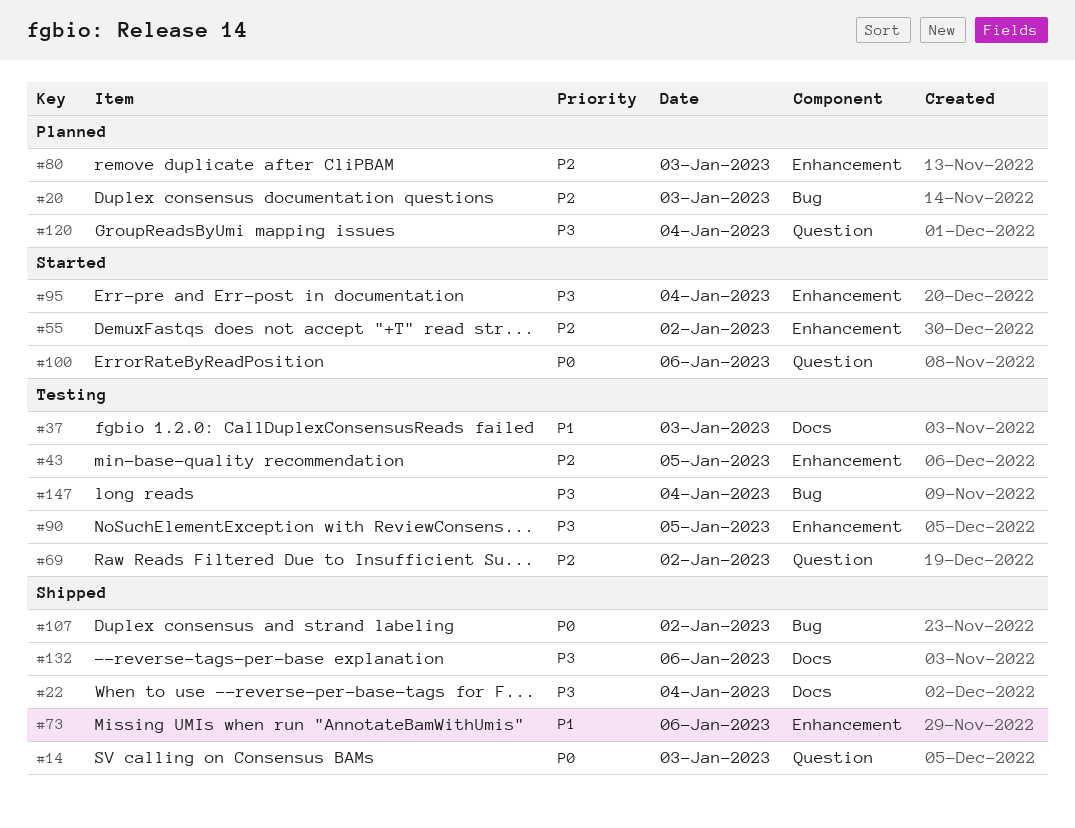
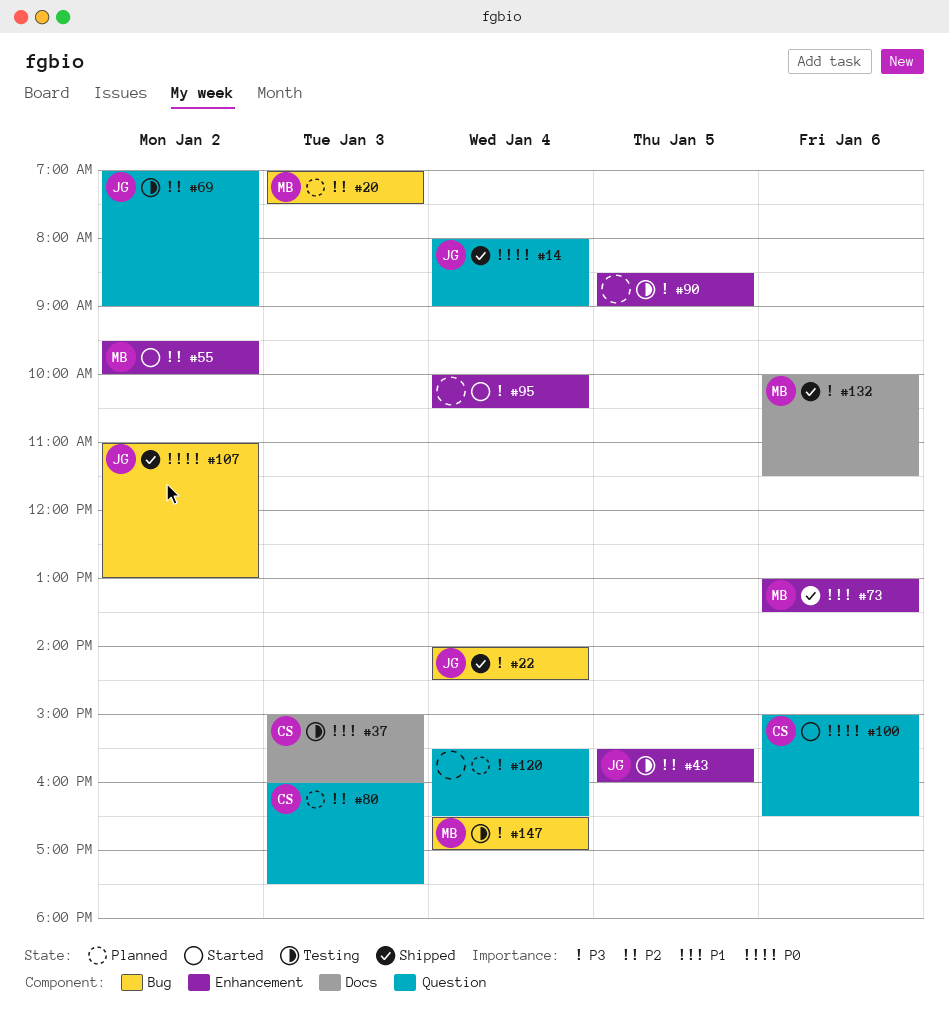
#14, day: Jan 3 -> Jan 4
#22, label: Docs -> Bug
#80, label: Enhancement -> Question

